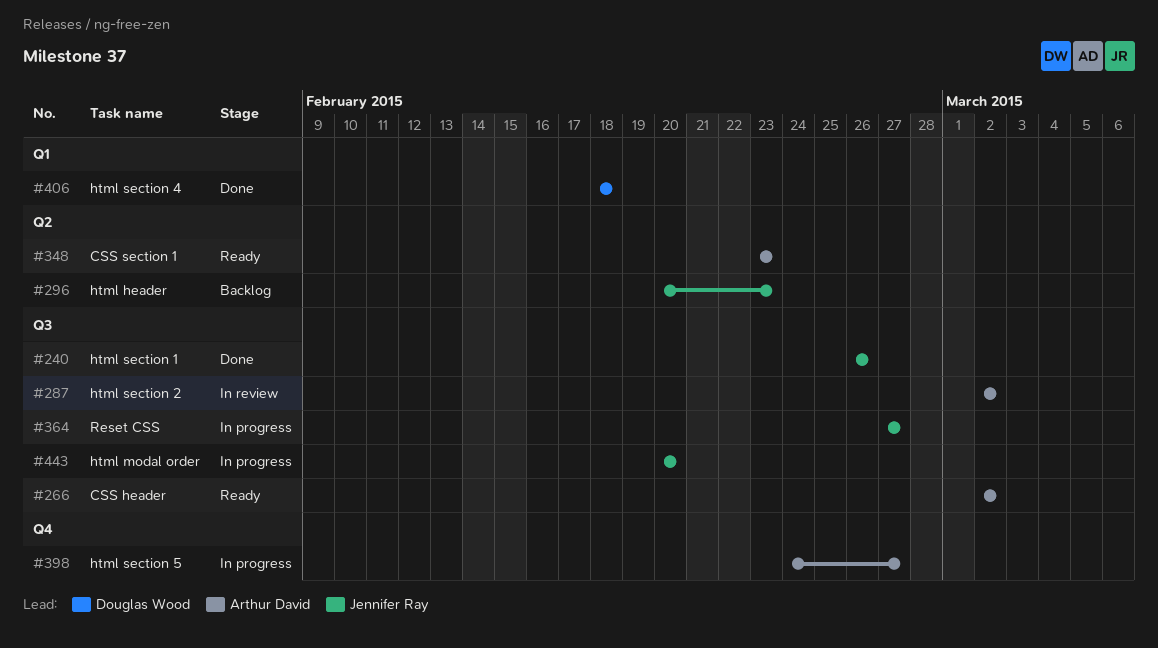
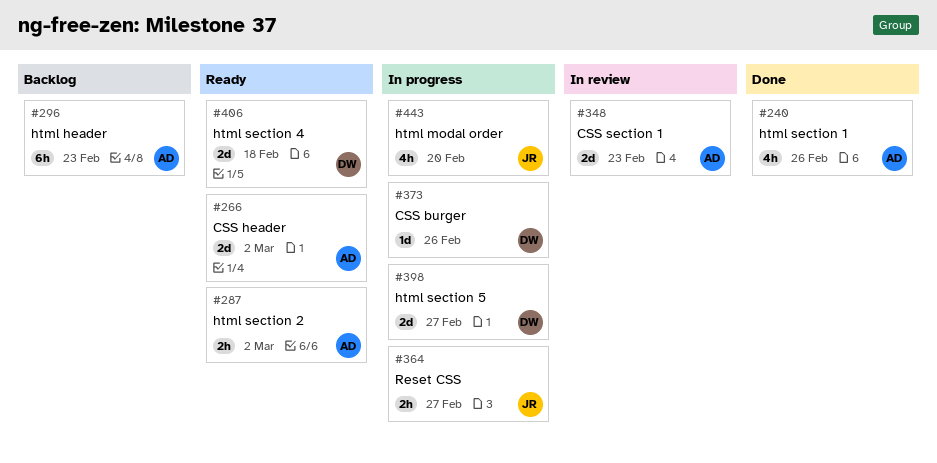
#240, owner: Jennifer Ray -> Arthur David
#287, status: In review -> Ready
#296, owner: Jennifer Ray -> Arthur David
#348, status: Ready -> In review
#373: none -> present
#398, owner: Arthur David -> Douglas Wood
#406, status: Done -> Ready

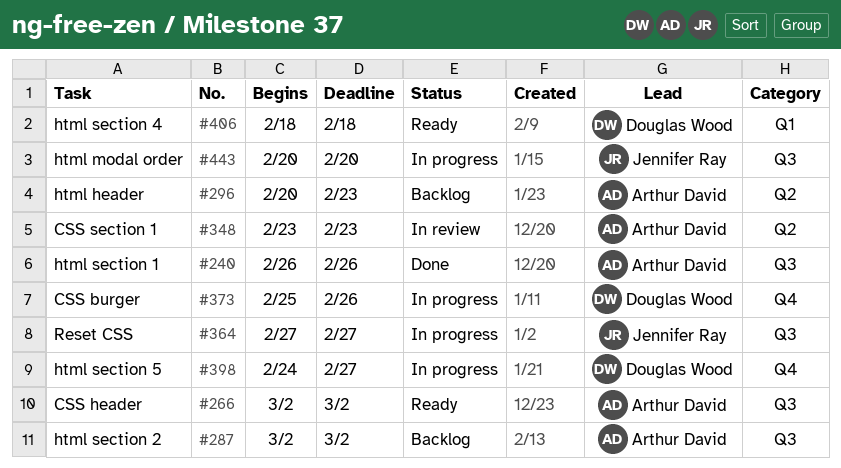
#287, status: Ready -> Backlog

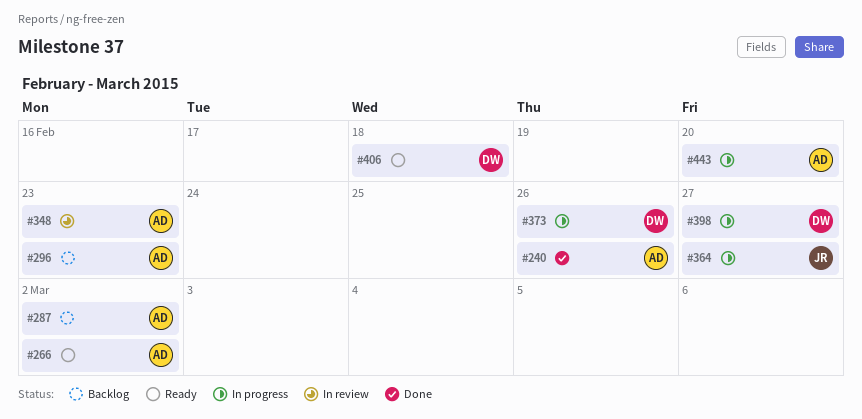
#443, owner: Jennifer Ray -> Arthur David

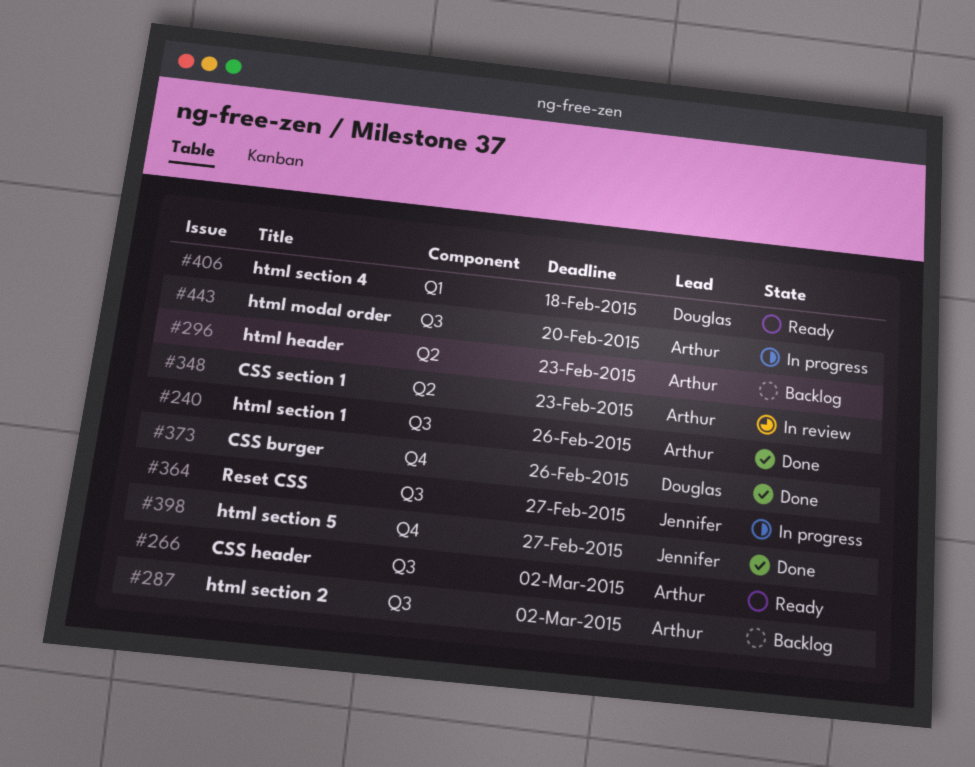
#373, status: In progress -> Done
#398, status: In progress -> Done
#398, owner: Douglas -> Jennifer

